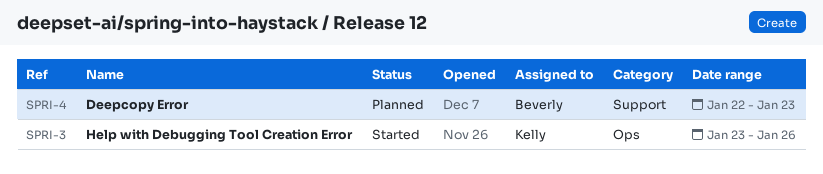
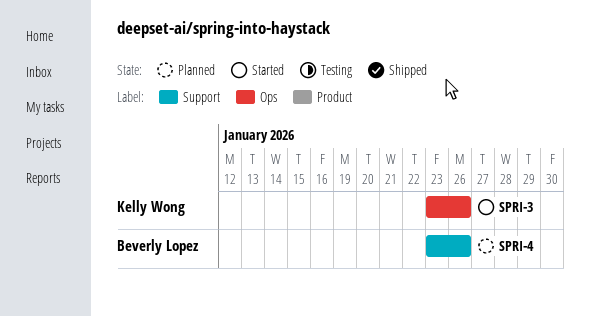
SPRI-4, start: Jan 22 -> Jan 23
SPRI-4, due: Jan 23 -> Jan 26

